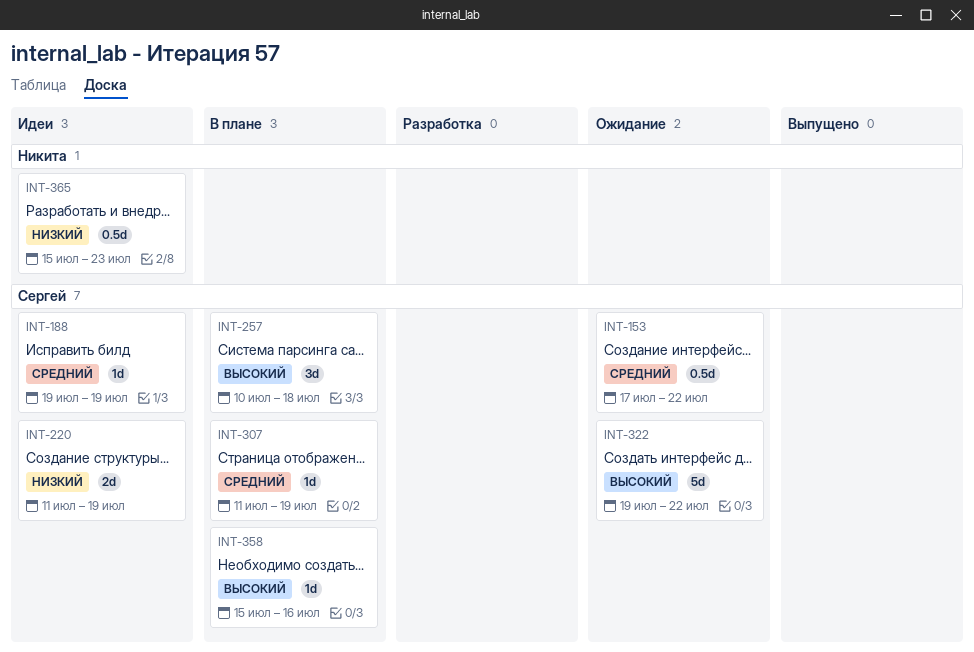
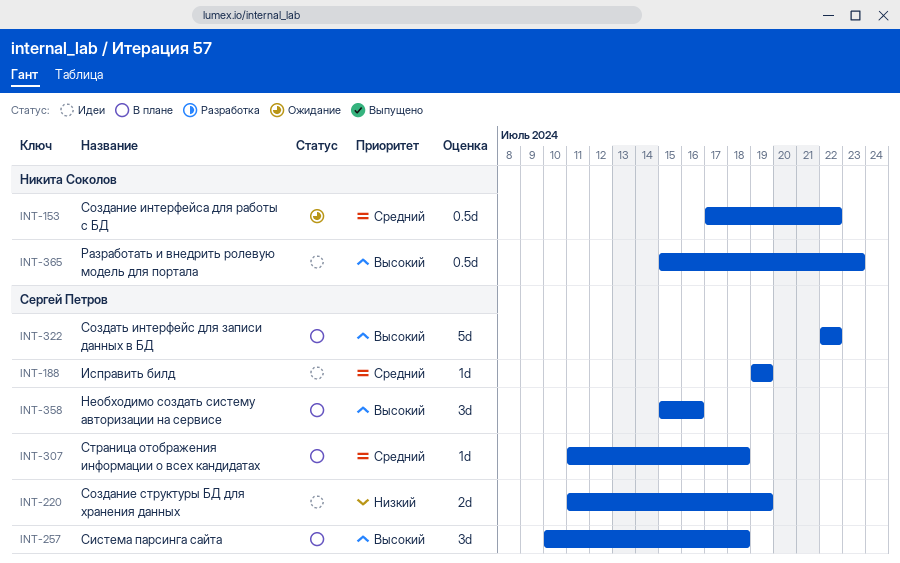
INT-153, owner: Сергей Петров -> Никита Соколов
INT-307, due: Jul 19 -> Jul 18
INT-322, status: Ожидание -> В плане
INT-322, start: Jul 19 -> Jul 22
INT-358, estimate: 1d -> 3d
INT-365, priority: Низкий -> Высокий

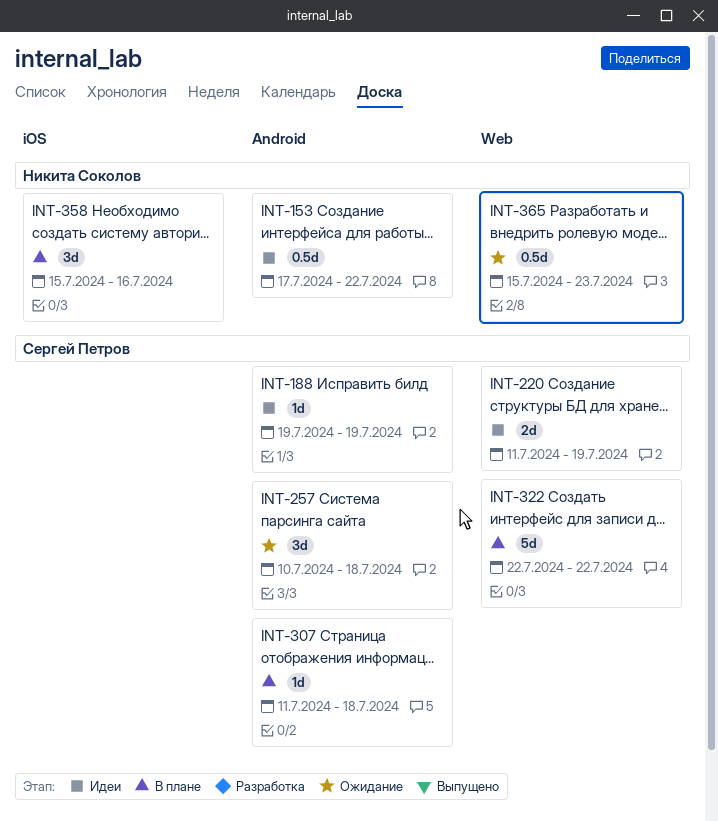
INT-153, status: Ожидание -> Идеи
INT-257, status: В плане -> Ожидание
INT-358, owner: Сергей Петров -> Никита Соколов
INT-365, status: Идеи -> Ожидание

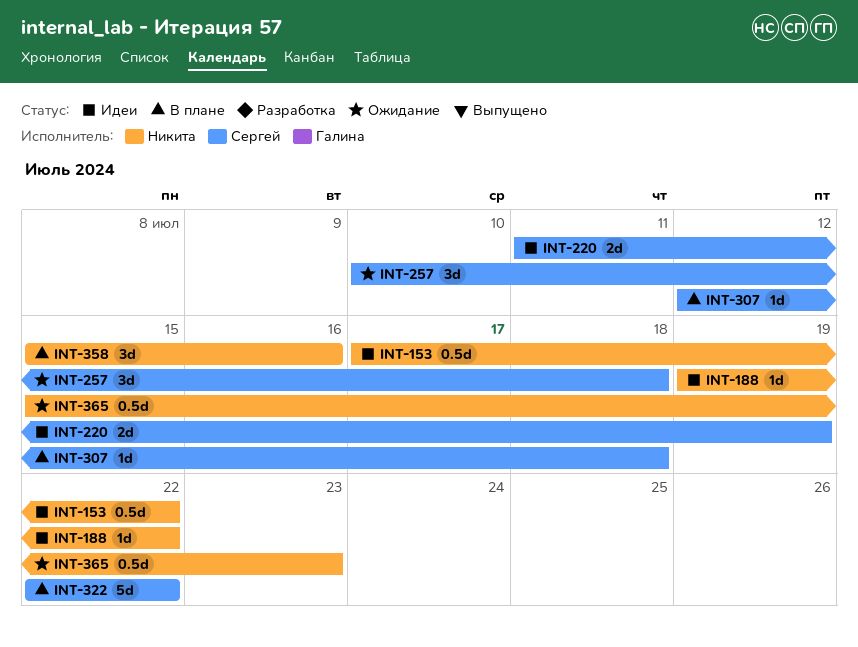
INT-188, owner: Сергей Петров -> Никита Соколов
INT-188, due: Jul 19 -> Jul 22
INT-307, start: Jul 11 -> Jul 12

